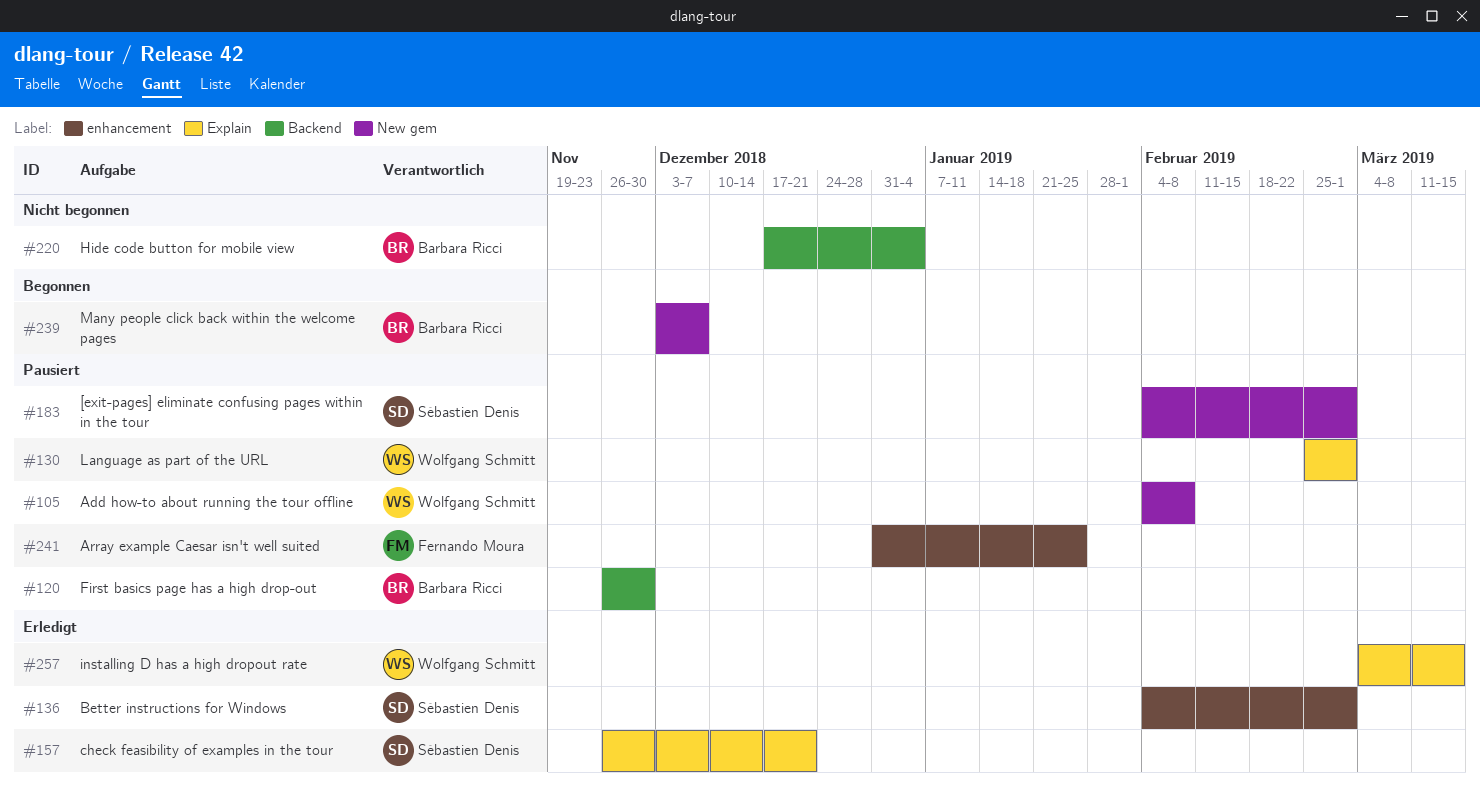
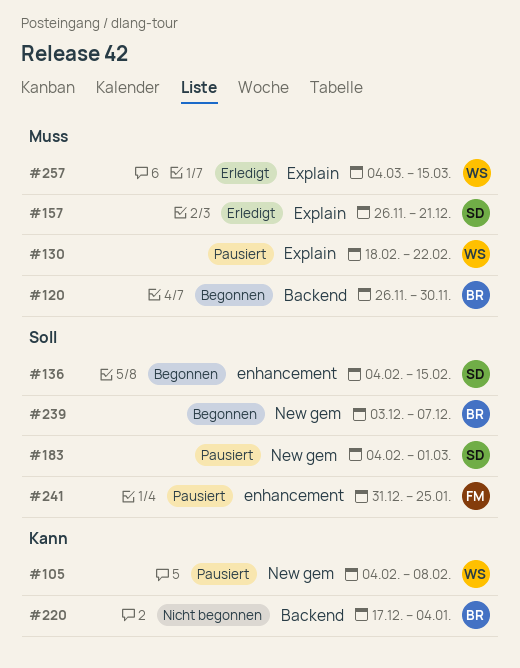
#120, status: Pausiert -> Begonnen
#130, start: Feb 25 -> Feb 18
#130, due: Mar 1 -> Feb 22
#136, status: Erledigt -> Begonnen
#136, due: Mar 1 -> Feb 15

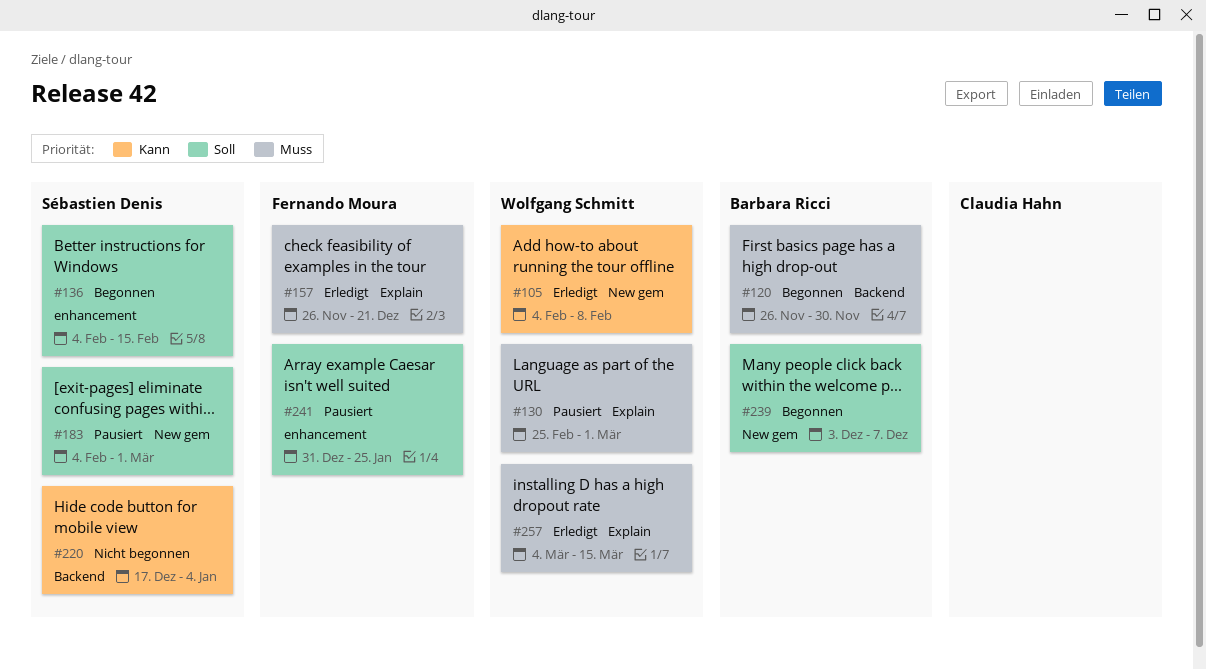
#105, status: Pausiert -> Erledigt
#130, start: Feb 18 -> Feb 25
#130, due: Feb 22 -> Mar 1
#157, owner: Sébastien Denis -> Fernando Moura
#220, owner: Barbara Ricci -> Sébastien Denis

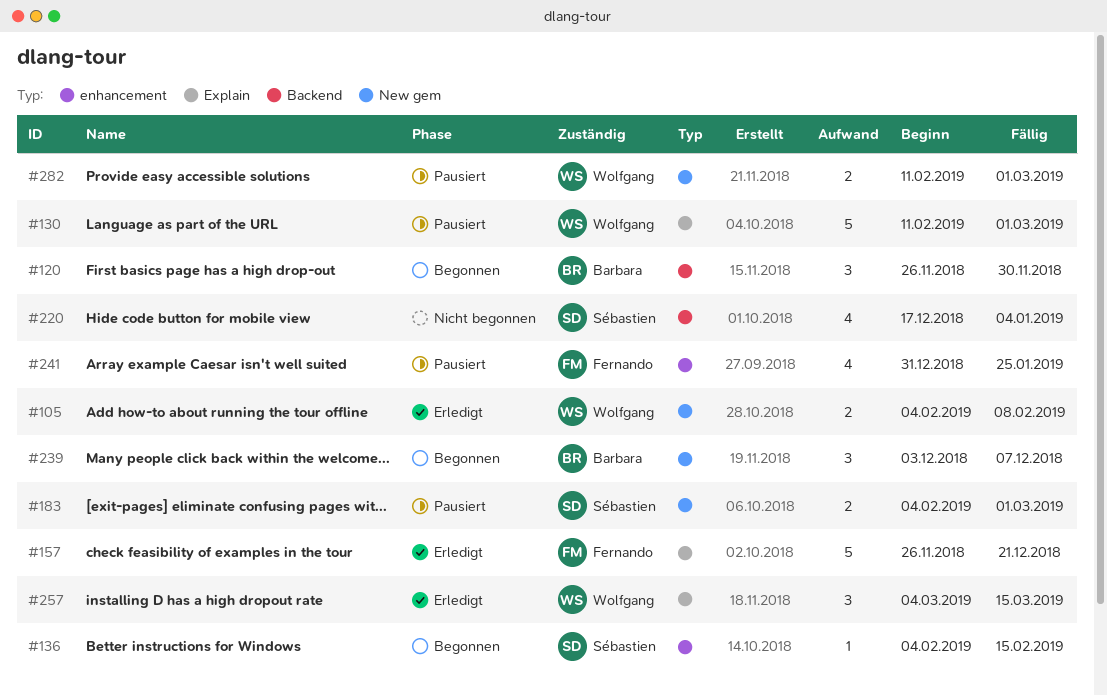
#130, start: Feb 25 -> Feb 11
#282: none -> present

